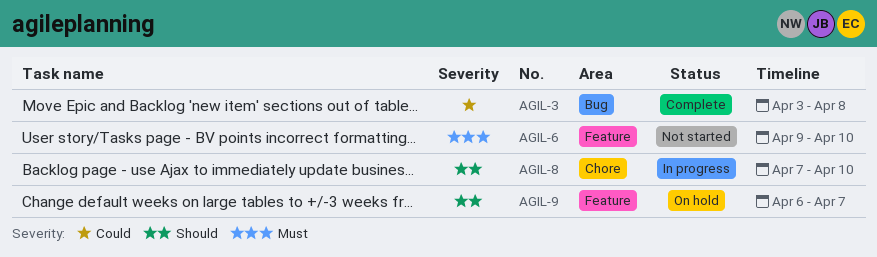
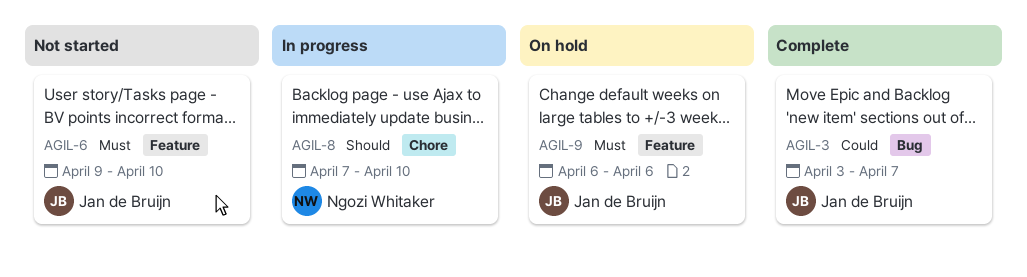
AGIL-3, due: Apr 8 -> Apr 7
AGIL-9, priority: Should -> Must
AGIL-9, due: Apr 7 -> Apr 6

